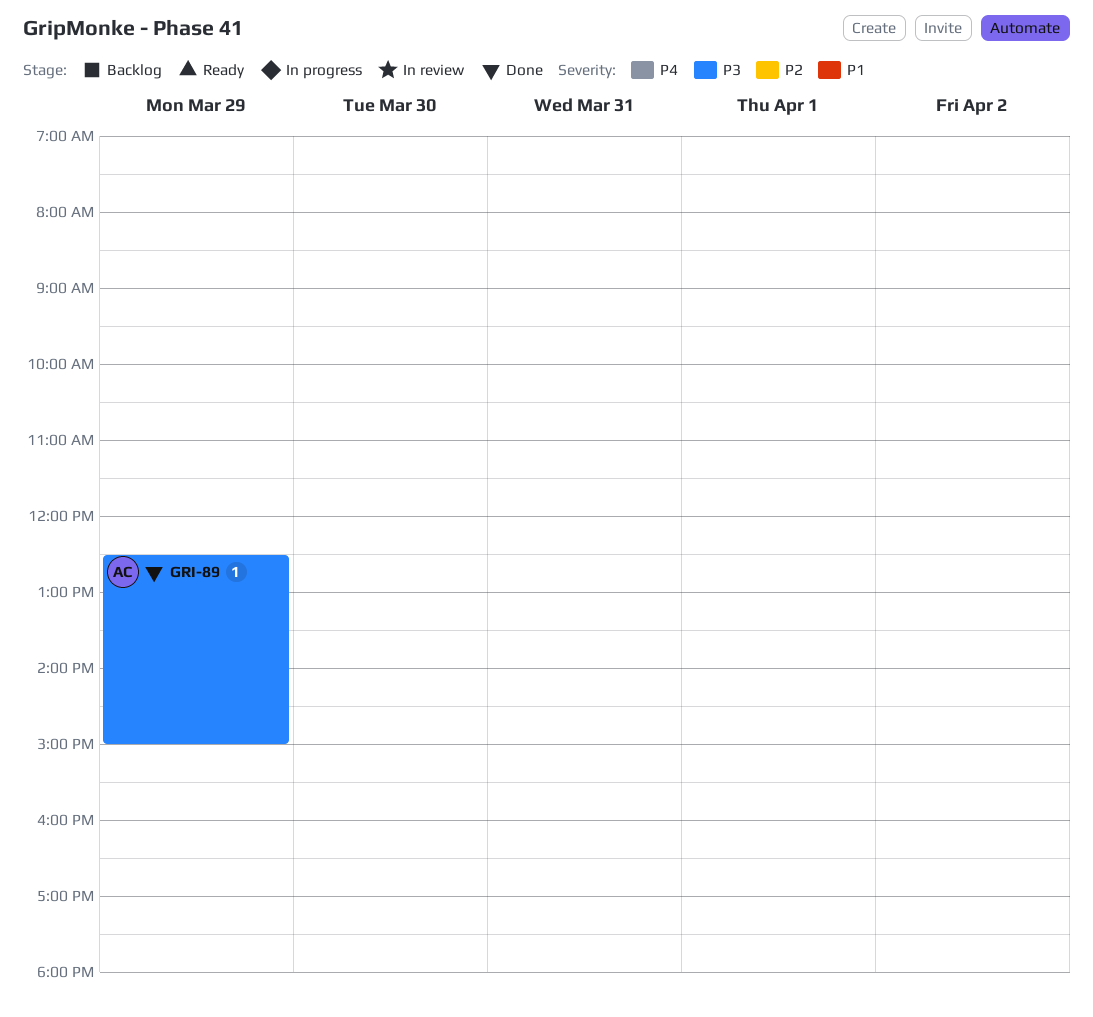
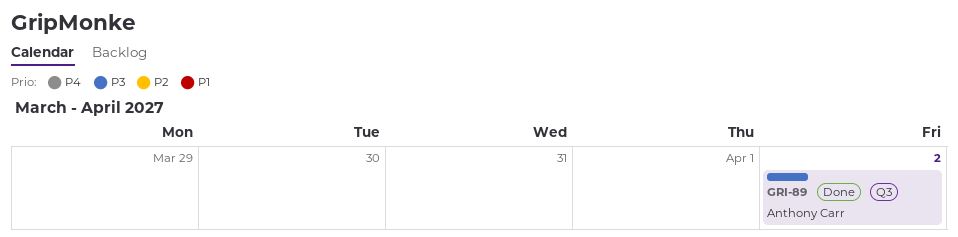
GRI-89, day: Mar 29 -> Apr 2

